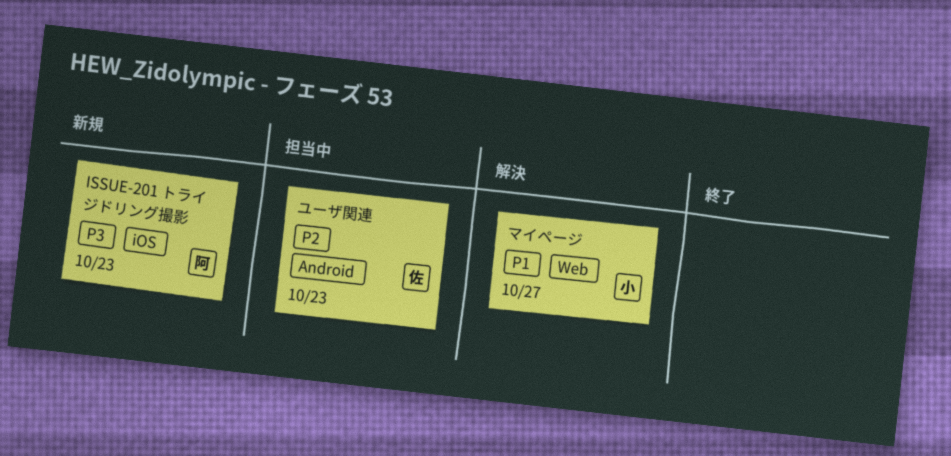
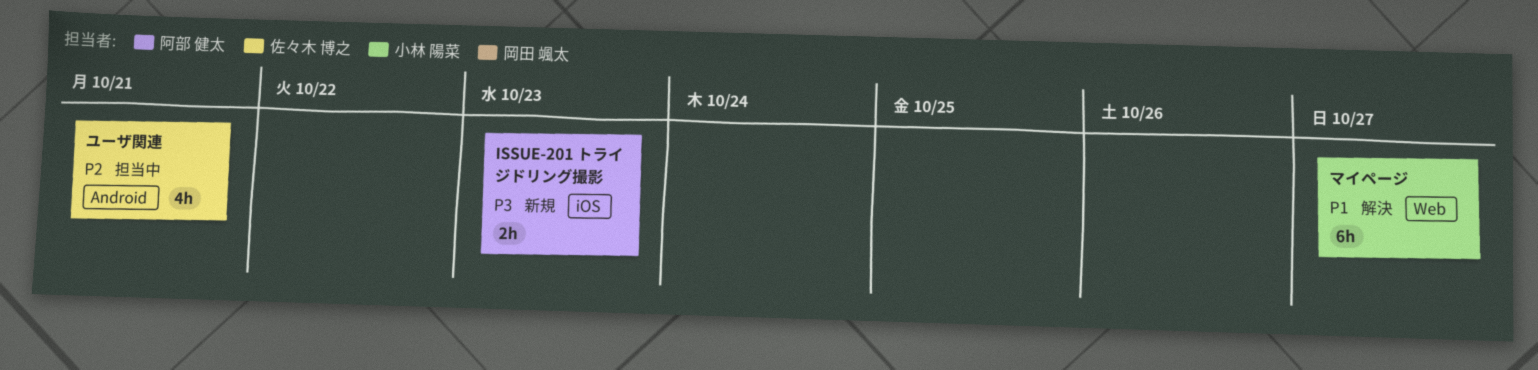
ユーザ関連, due: Oct 23 -> Oct 21

